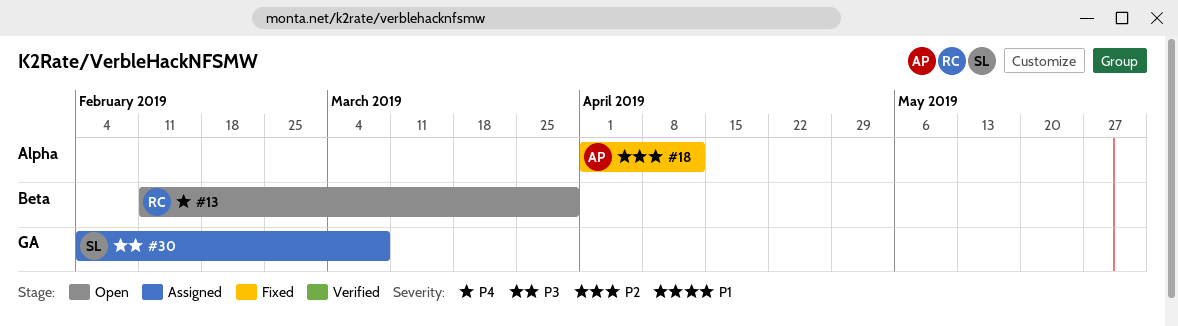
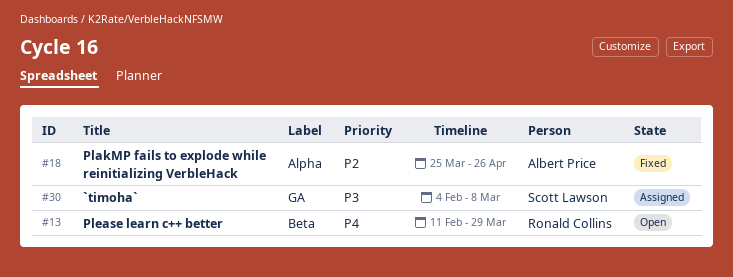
#18, start: Apr 1 -> Mar 25
#18, due: Apr 12 -> Apr 26

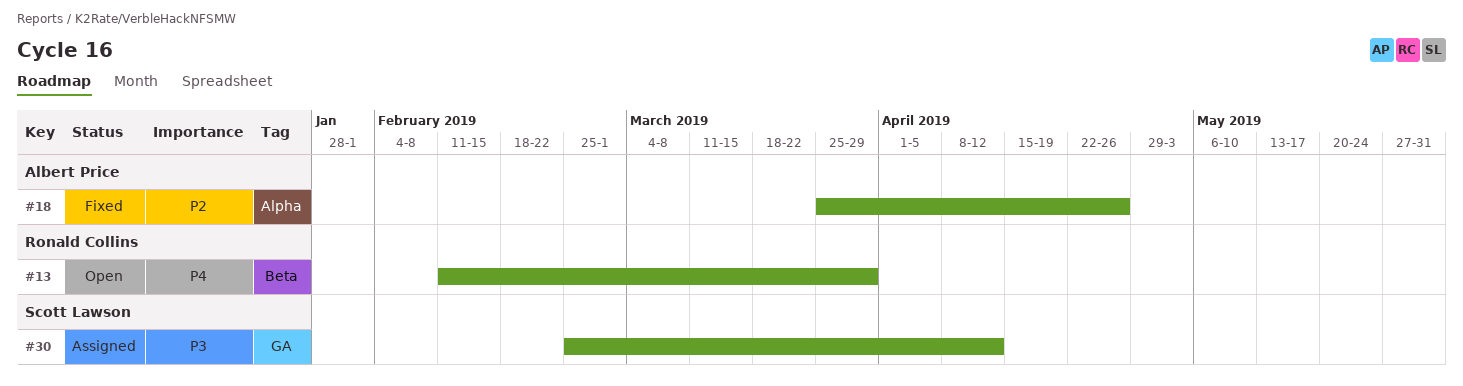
#30, start: Feb 4 -> Feb 25
#30, due: Mar 8 -> Apr 12

